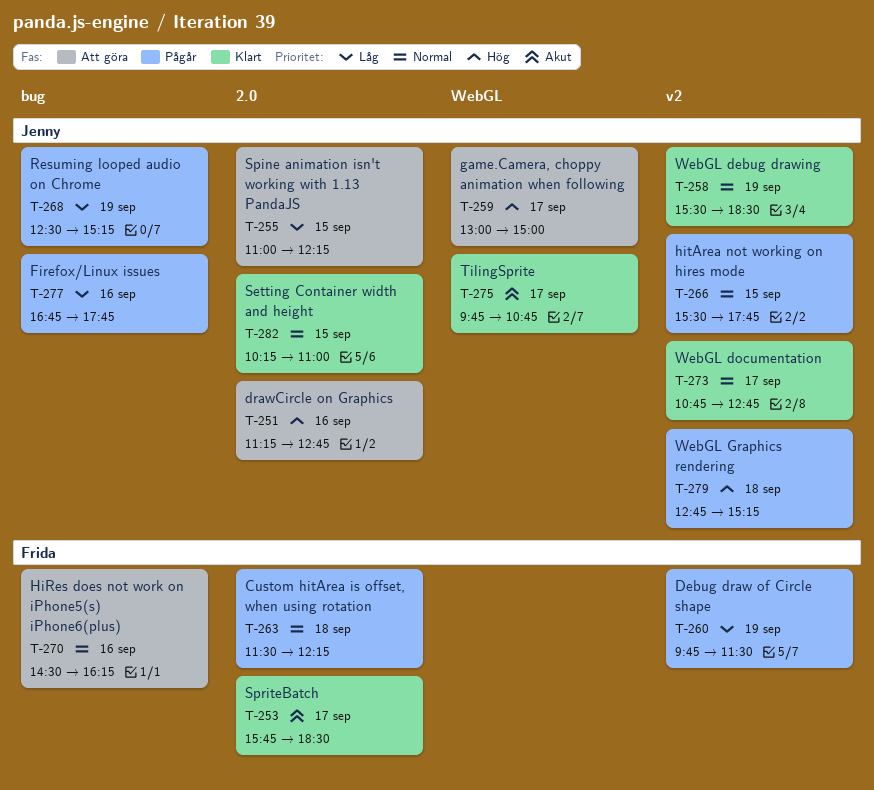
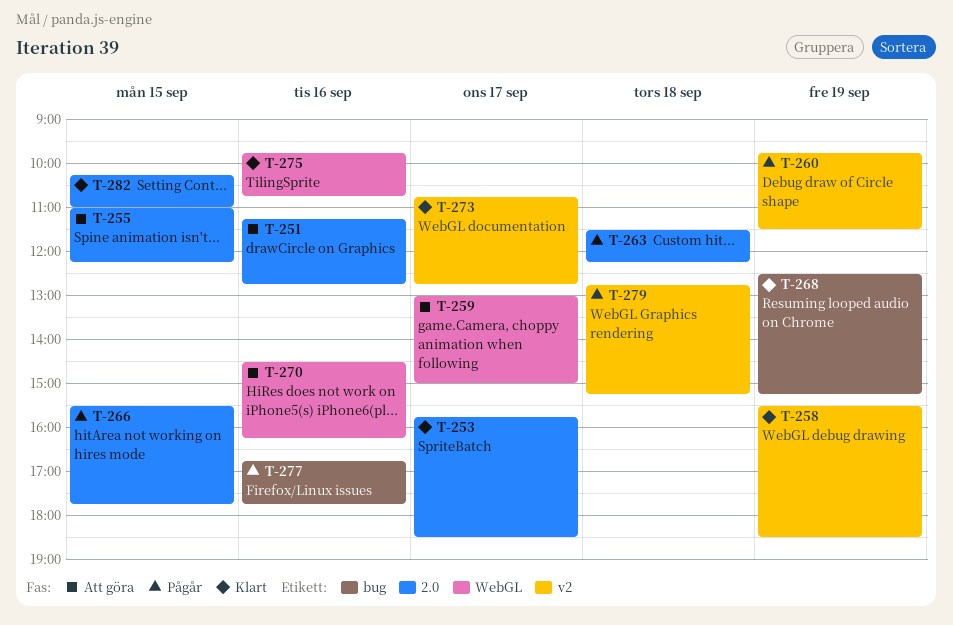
T-266, label: v2 -> 2.0
T-268, status: Pågår -> Klart
T-270, label: bug -> WebGL
T-275, day: Sep 17 -> Sep 16

